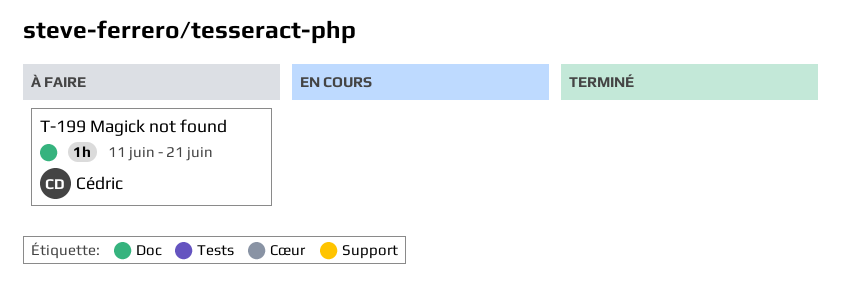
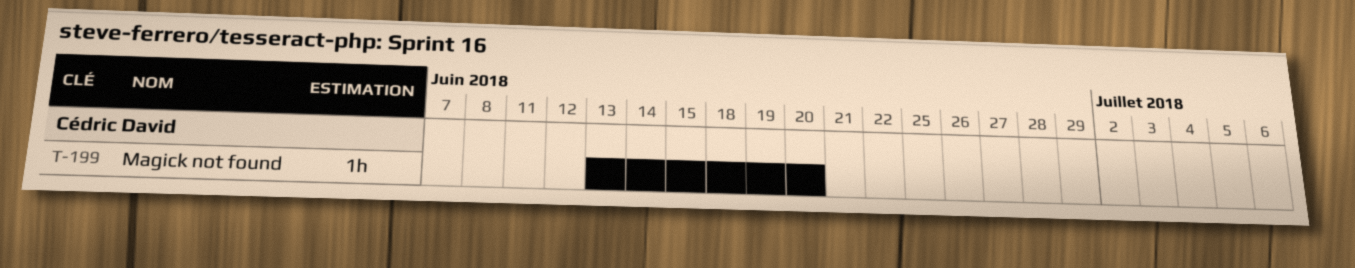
T-199, start: Jun 11 -> Jun 13
T-199, due: Jun 21 -> Jun 20

